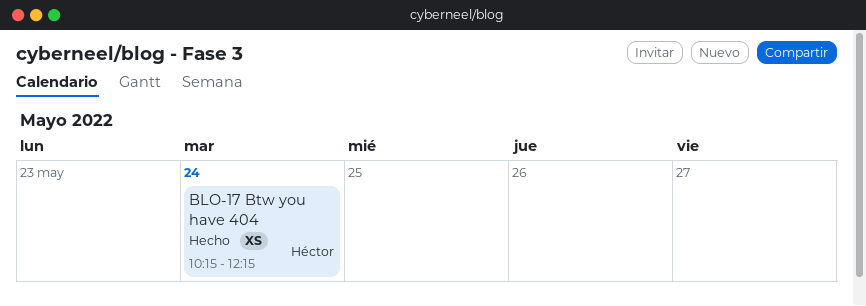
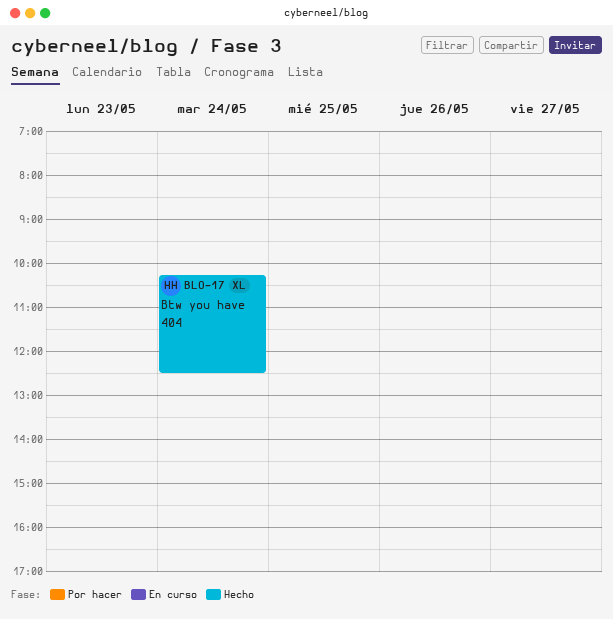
BLO-17, estimate: XS -> XL
BLO-17, ends: 12:15 -> 12:30

